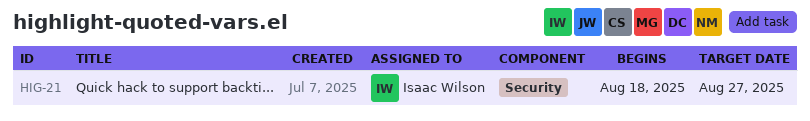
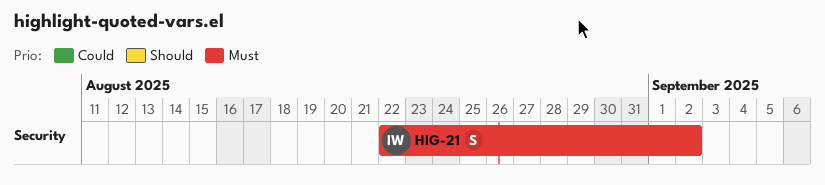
HIG-21, start: Aug 18 -> Aug 22
HIG-21, due: Aug 27 -> Sep 2

